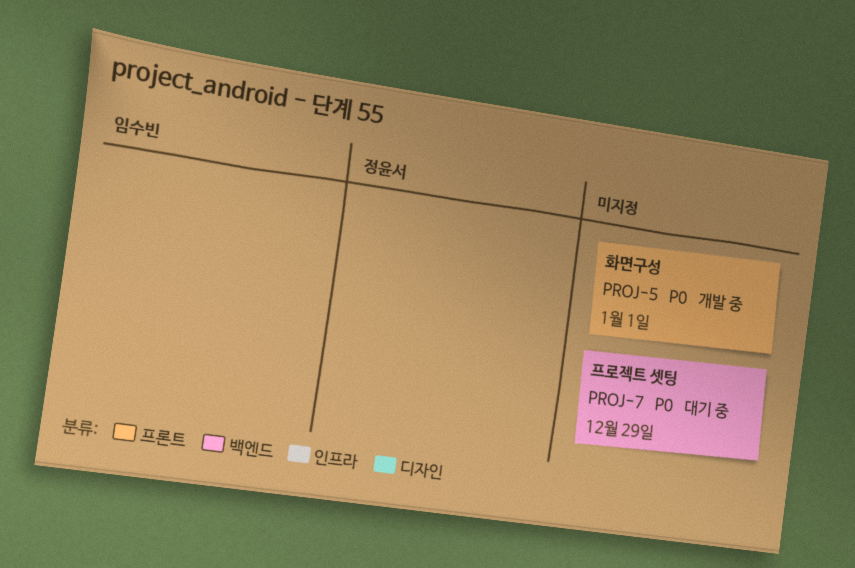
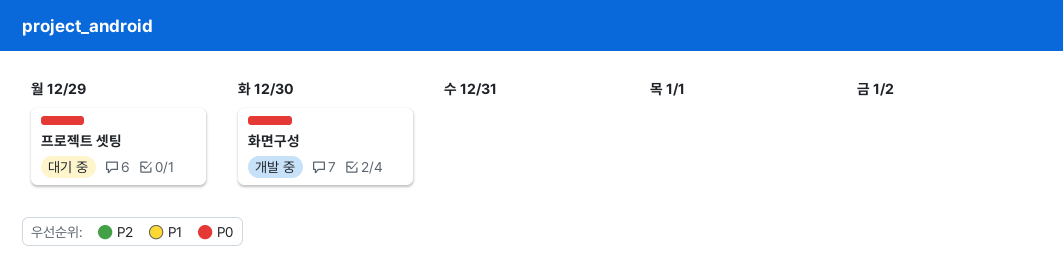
화면구성, due: Jan 1 -> Dec 30

